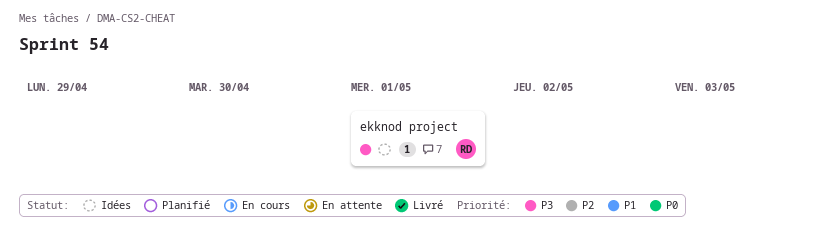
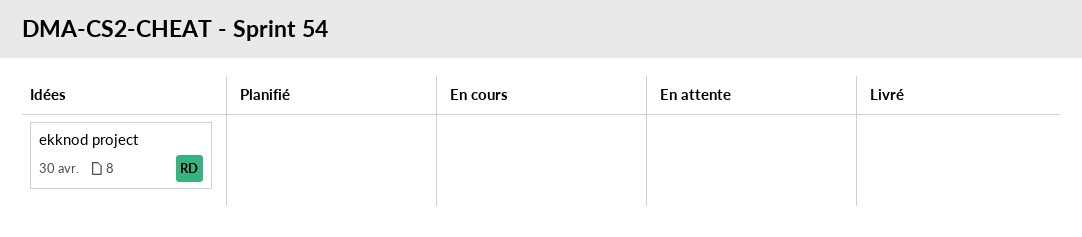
ekknod project, due: May 1 -> Apr 30

